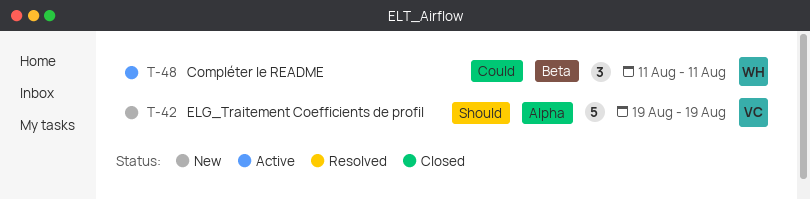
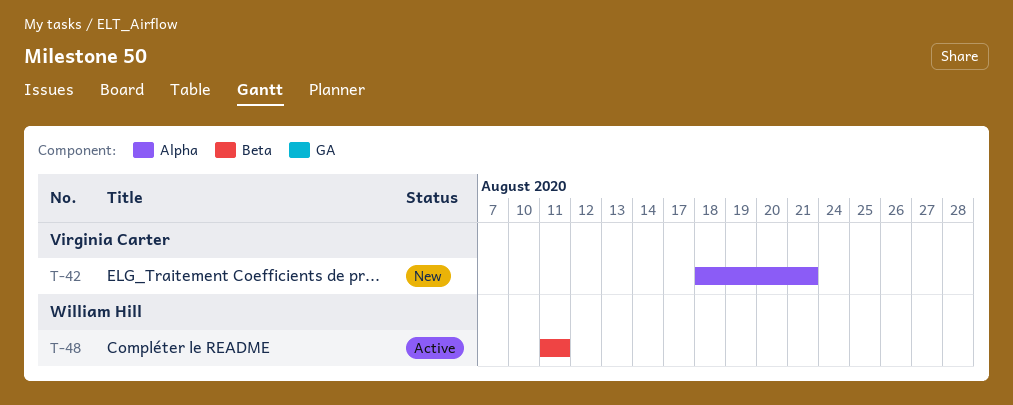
T-42, start: Aug 19 -> Aug 18
T-42, due: Aug 19 -> Aug 21

